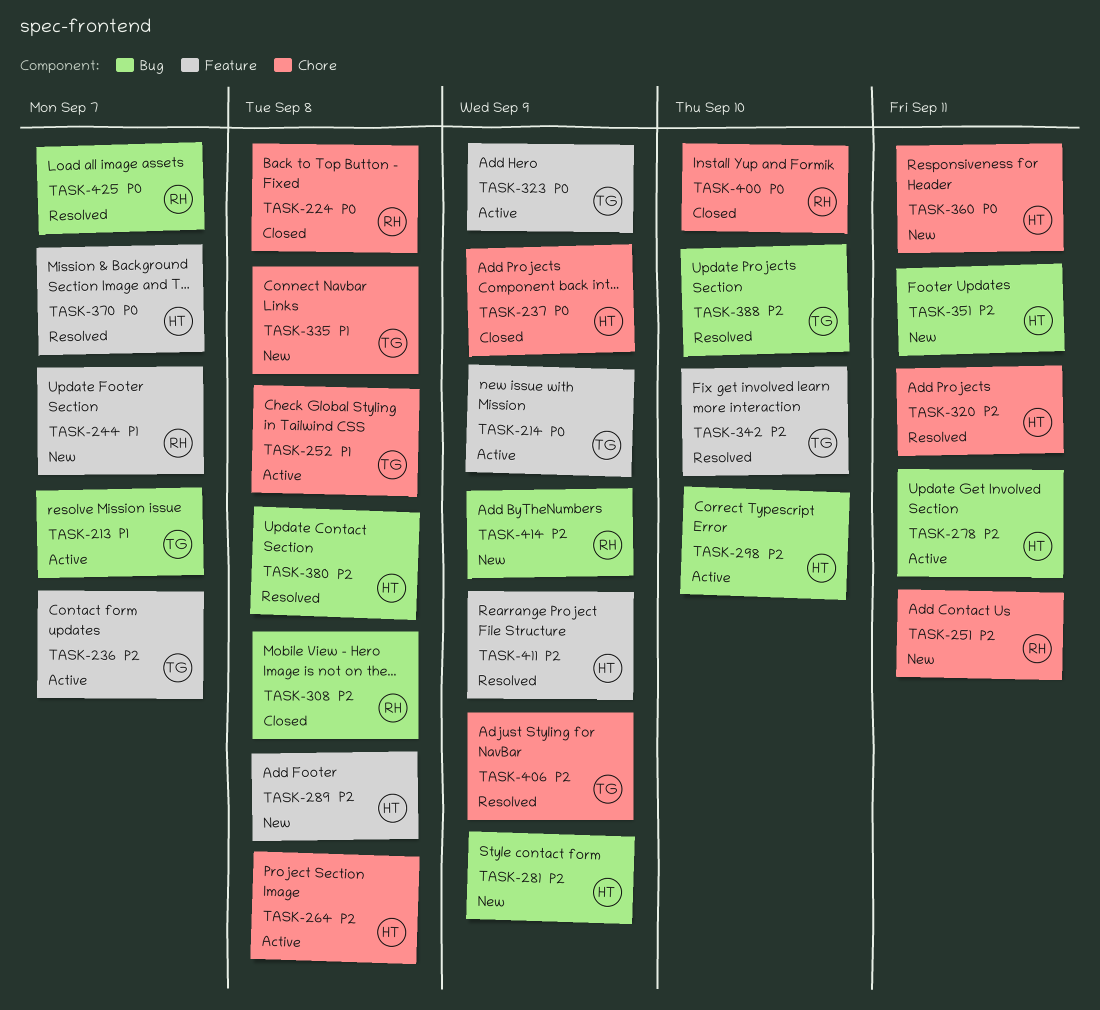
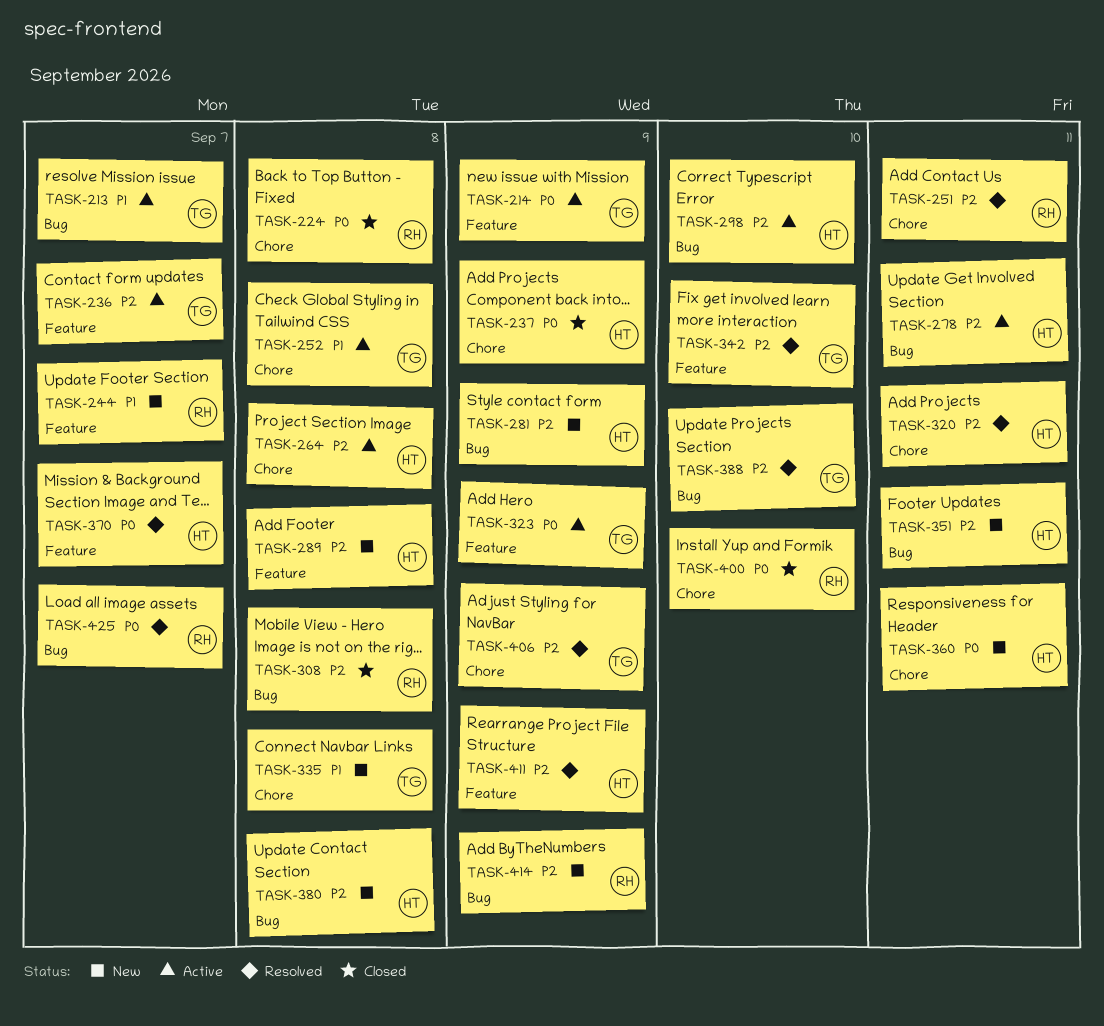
TASK-251, status: New -> Resolved
TASK-380, status: Resolved -> New

